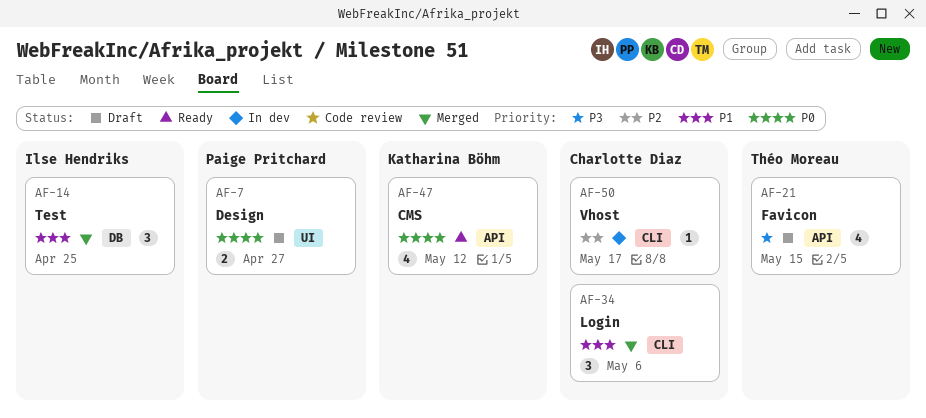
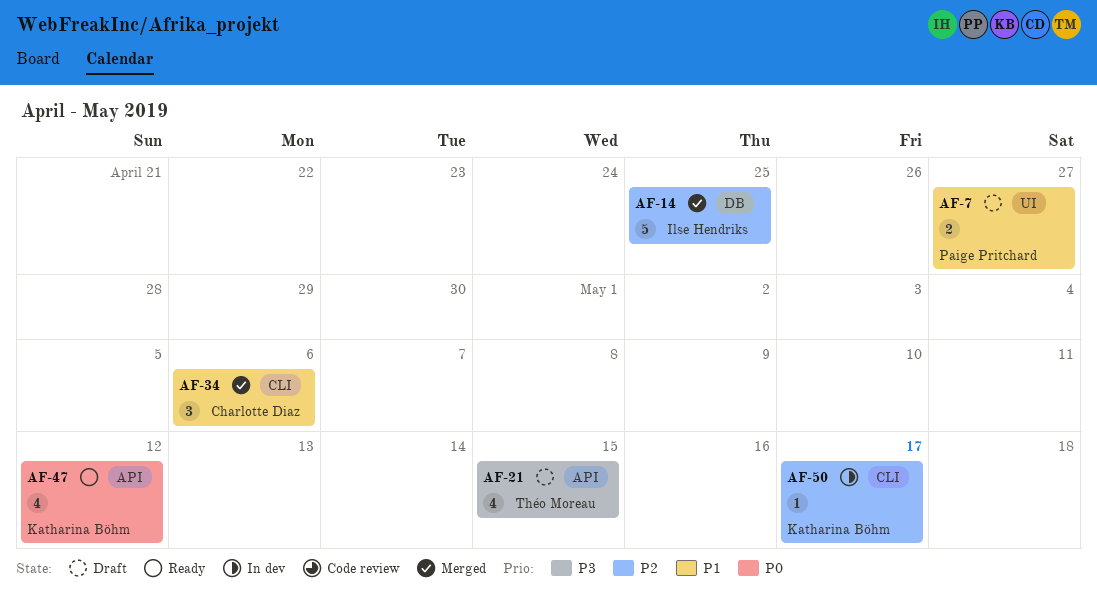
AF-7, priority: P0 -> P1
AF-14, priority: P1 -> P2
AF-14, estimate: 3 -> 5
AF-50, owner: Charlotte Diaz -> Katharina Böhm

